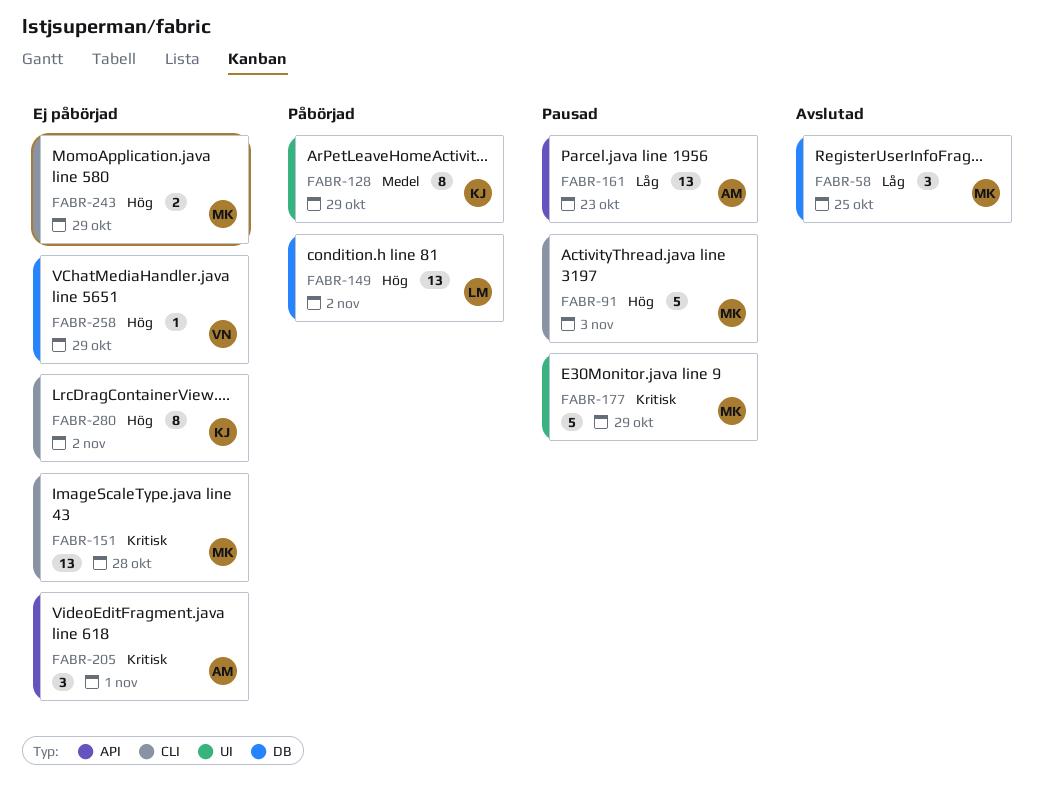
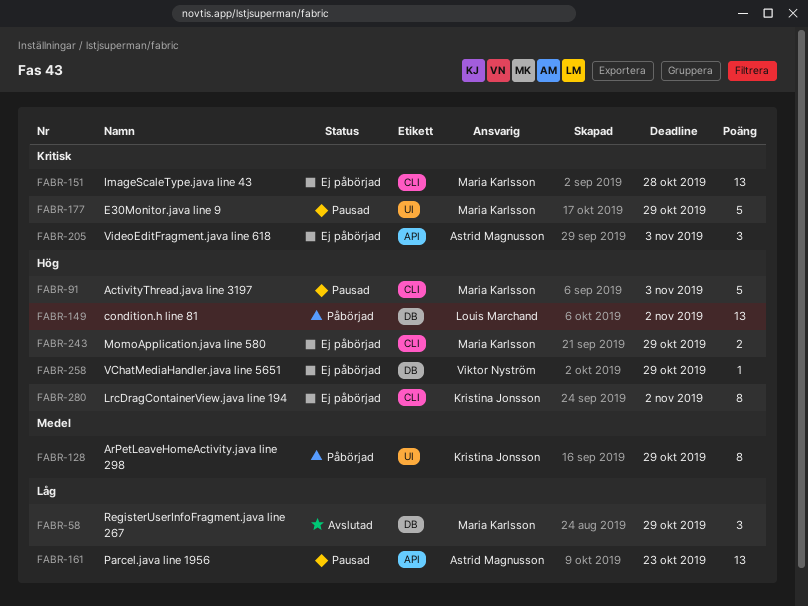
FABR-58, due: Oct 25 -> Oct 29
FABR-205, due: Nov 1 -> Nov 3

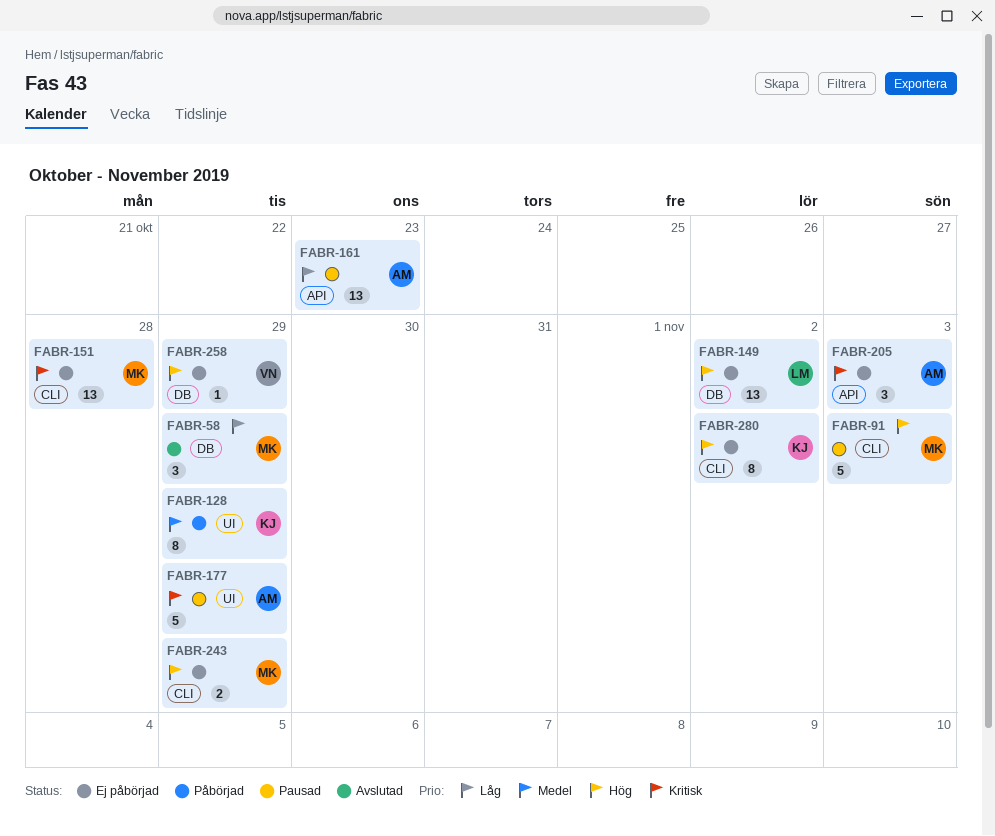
FABR-149, status: Påbörjad -> Ej påbörjad
FABR-177, owner: Maria Karlsson -> Astrid Magnusson

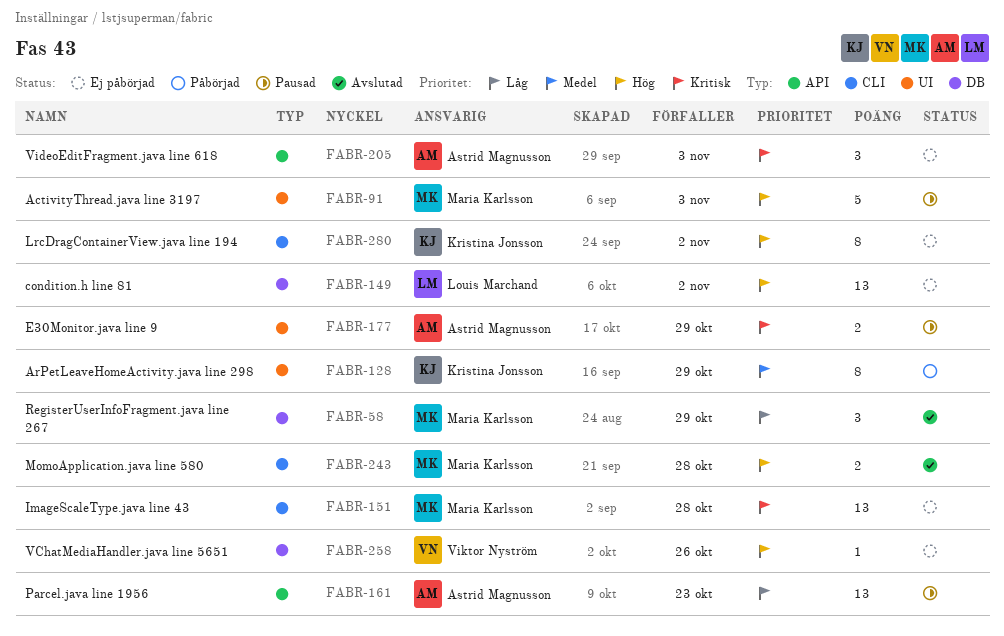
FABR-91, label: CLI -> UI
FABR-177, estimate: 5 -> 2
FABR-243, status: Ej påbörjad -> Avslutad
FABR-243, due: Oct 29 -> Oct 28
FABR-258, due: Oct 29 -> Oct 26

